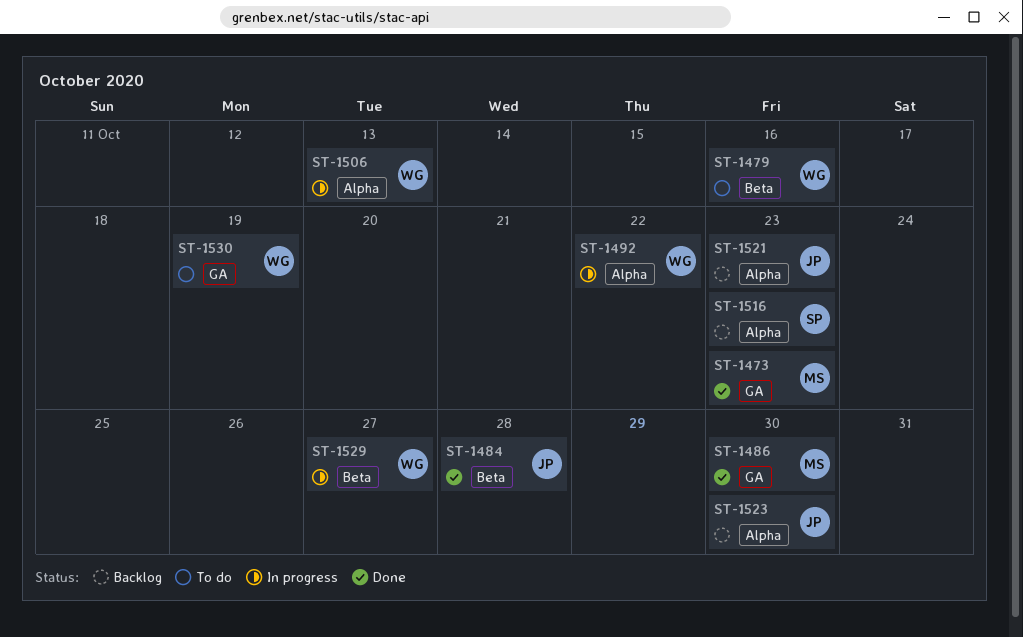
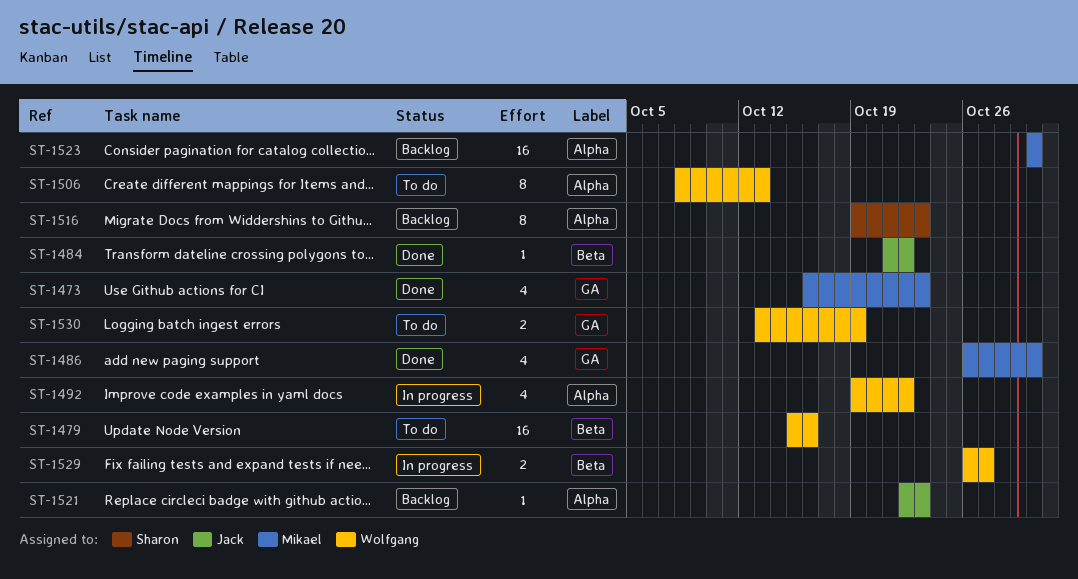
ST-1484, due: Oct 28 -> Oct 22
ST-1506, status: In progress -> To do
ST-1523, owner: Jack -> Mikael

